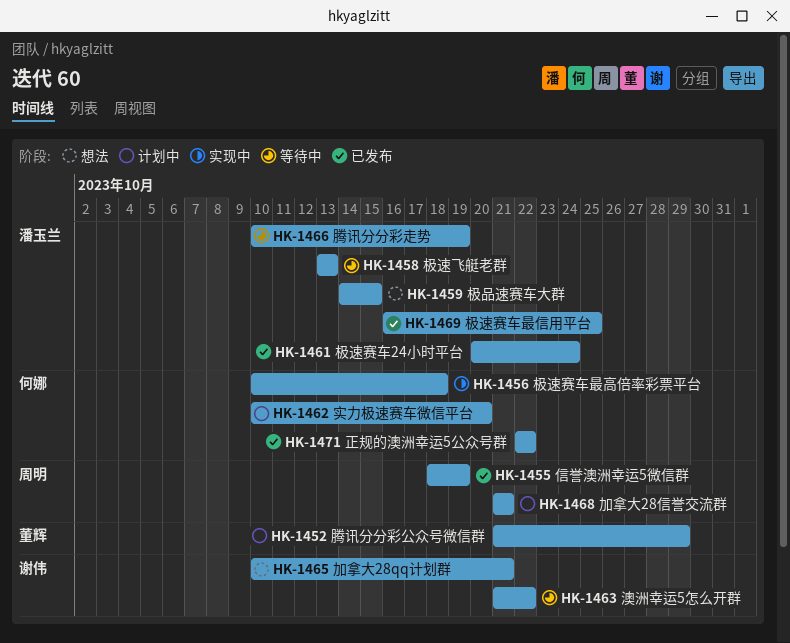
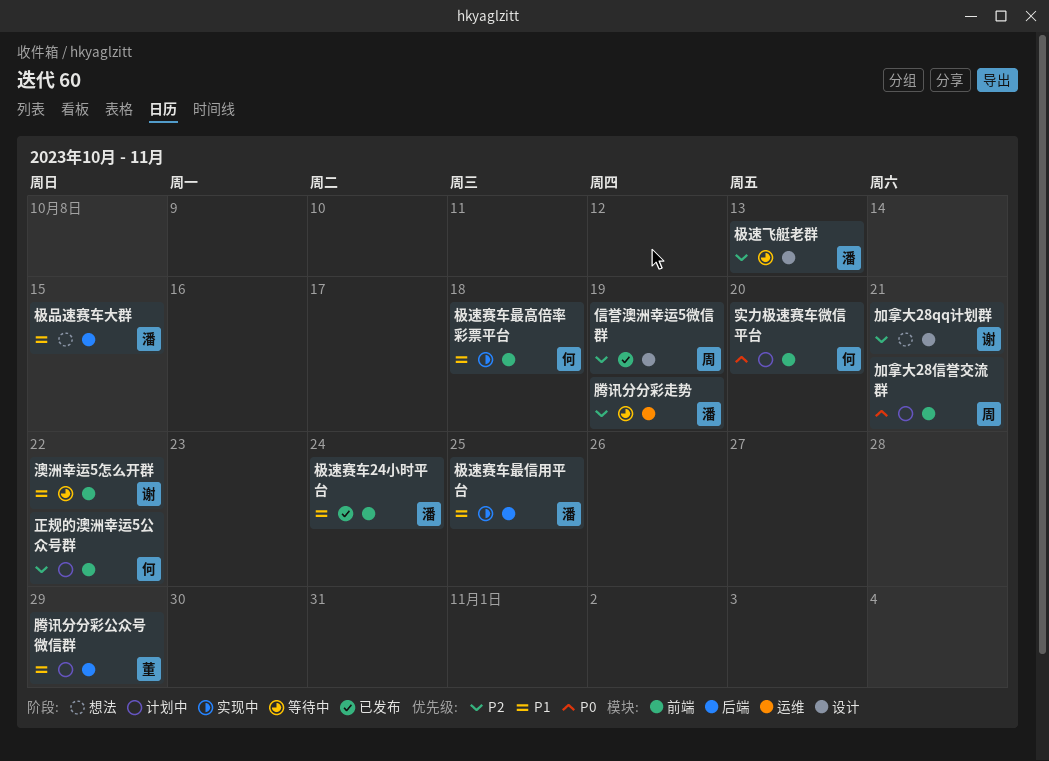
极速赛车最信用平台, status: 已发布 -> 实现中
正规的澳洲幸运5公众号群, status: 已发布 -> 计划中

